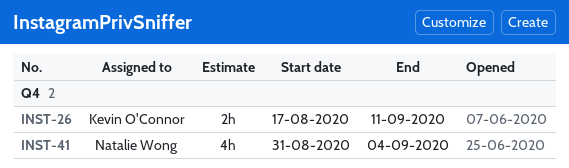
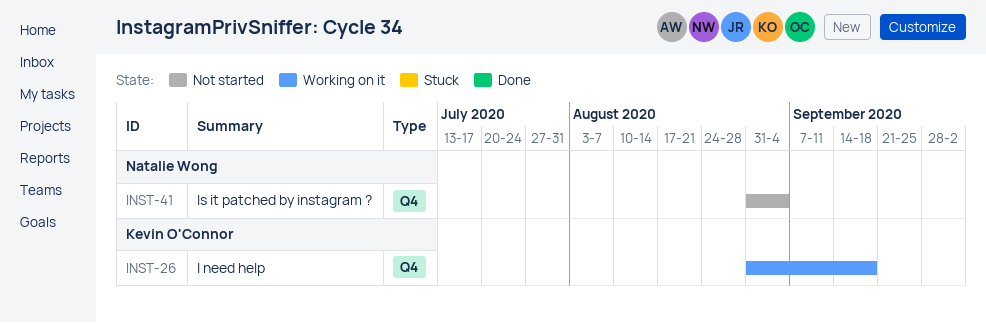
INST-26, start: Aug 17 -> Aug 31
INST-26, due: Sep 11 -> Sep 18

